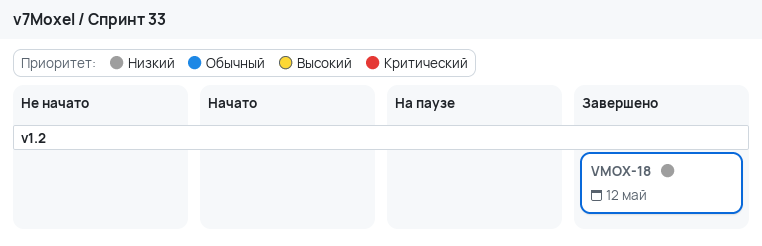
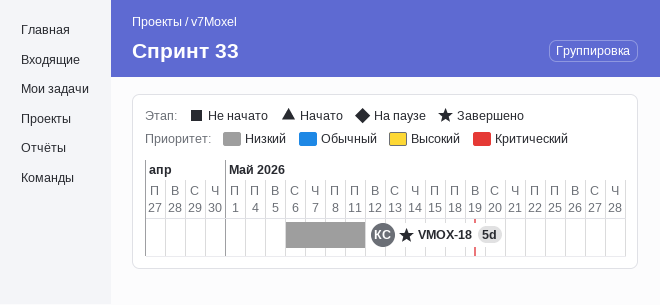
VMOX-18, due: May 12 -> May 11

